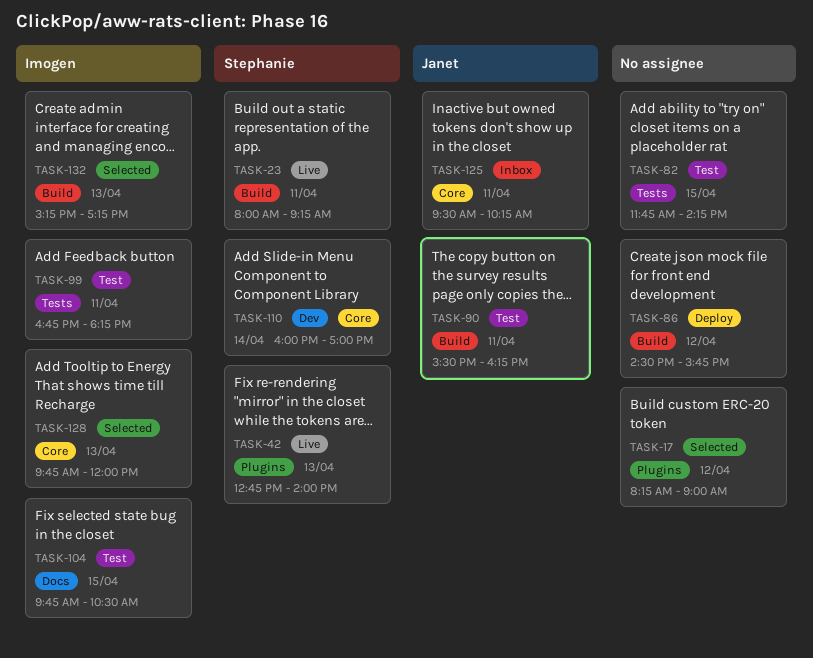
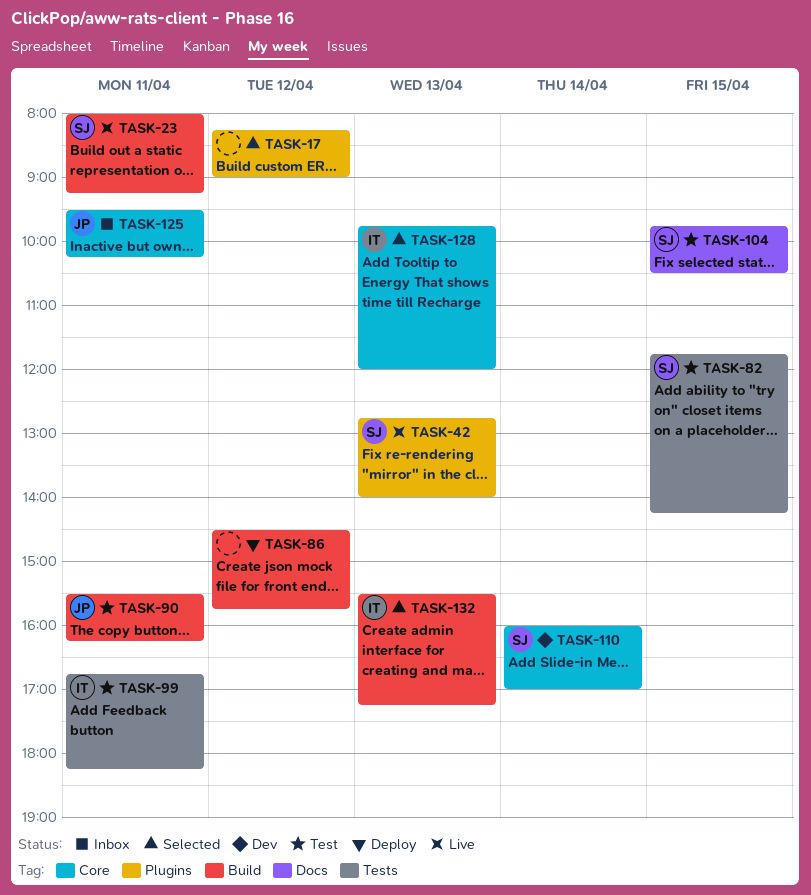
TASK-82, owner: none -> Stephanie
TASK-104, owner: Imogen -> Stephanie
TASK-132, begins: 15:15 -> 15:30

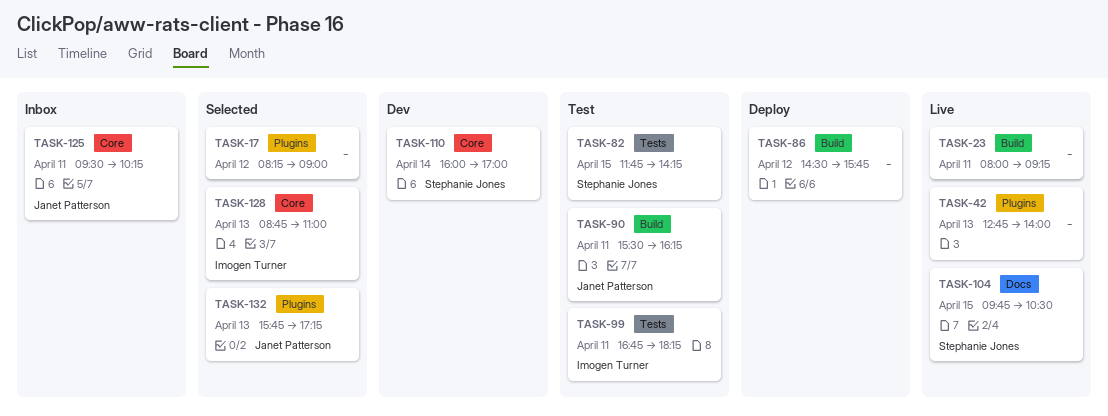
TASK-23, owner: Stephanie Jones -> none
TASK-42, owner: Stephanie Jones -> none
TASK-104, status: Test -> Live
TASK-128, begins: 09:45 -> 08:45
TASK-128, ends: 12:00 -> 11:00
TASK-132, owner: Imogen Turner -> Janet Patterson
TASK-132, label: Build -> Plugins
TASK-132, begins: 15:30 -> 15:45

